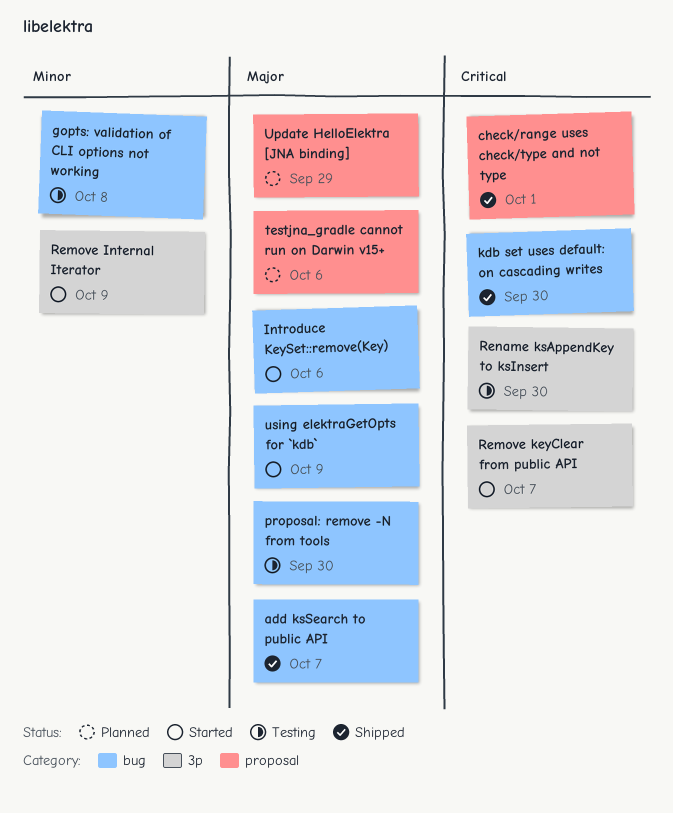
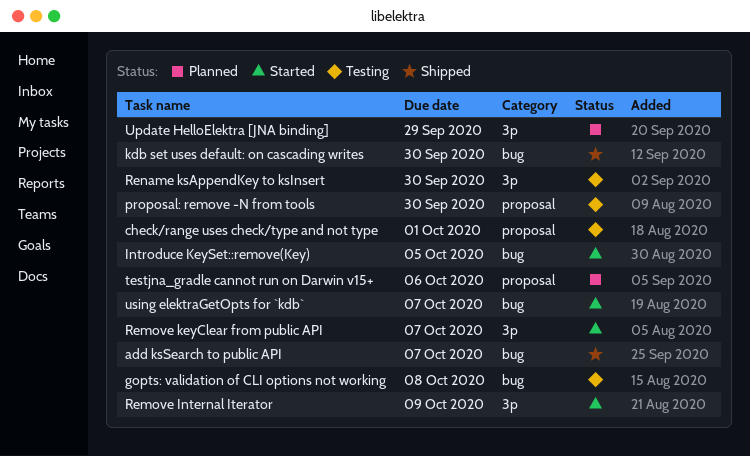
check/range uses check/type and not type, status: Shipped -> Testing
Introduce KeySet::remove(Key), due: Oct 6 -> Oct 5
proposal: remove -N from tools, label: bug -> proposal
Update HelloElektra [JNA binding], label: proposal -> 3p
using elektraGetOpts for `kdb`, due: Oct 9 -> Oct 7

